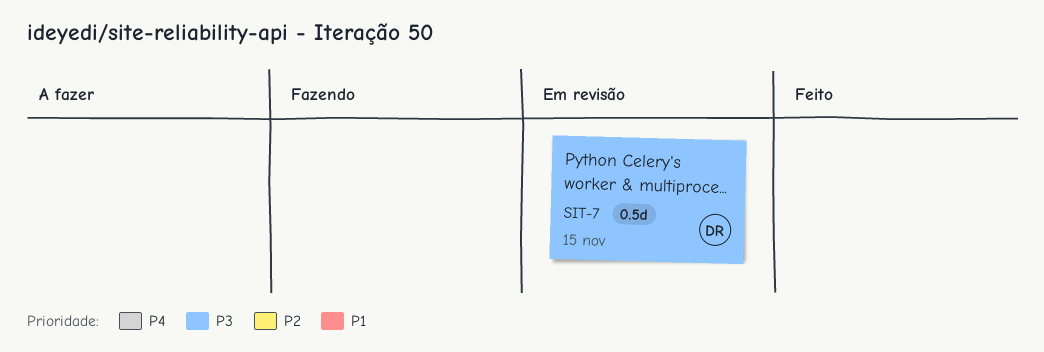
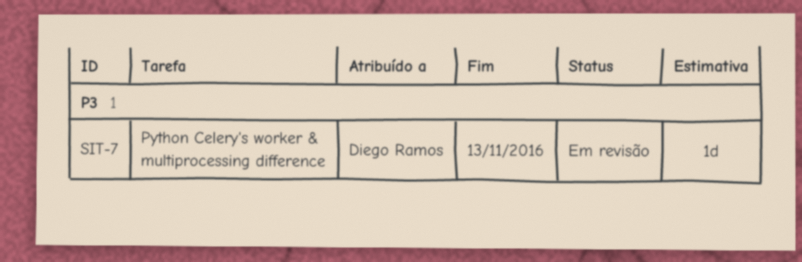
SIT-7, estimate: 0.5d -> 1d
SIT-7, due: Nov 15 -> Nov 13

